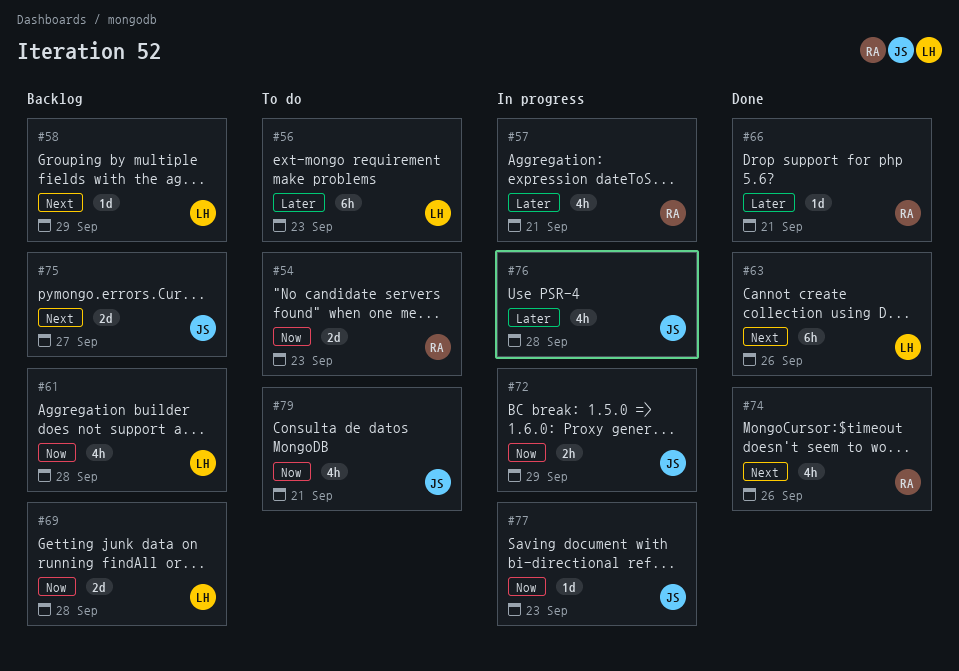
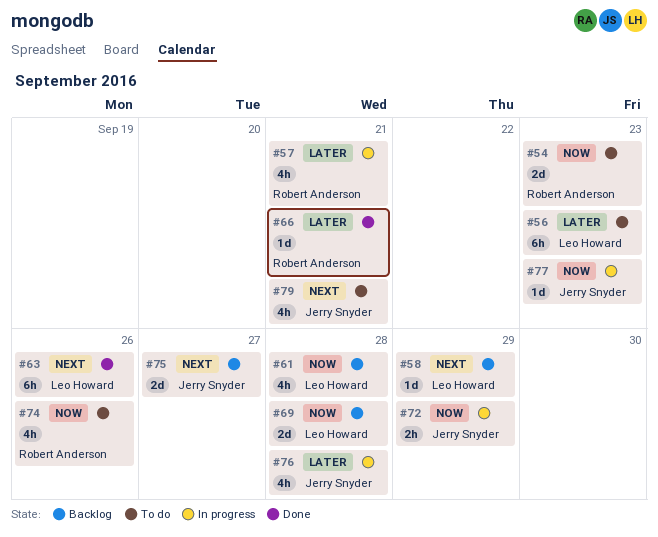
#74, status: Done -> To do
#74, priority: Next -> Now
#79, priority: Now -> Next

